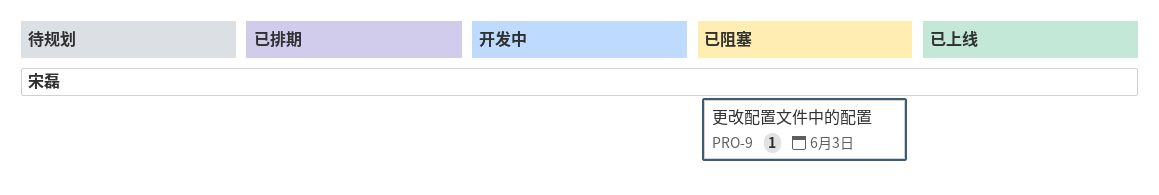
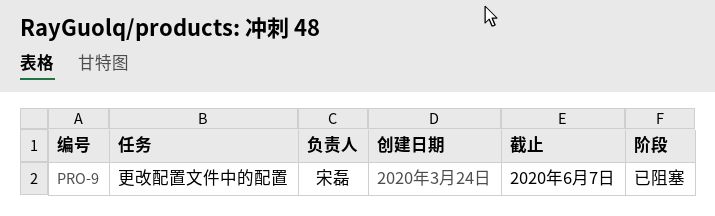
PRO-9, due: Jun 3 -> Jun 7

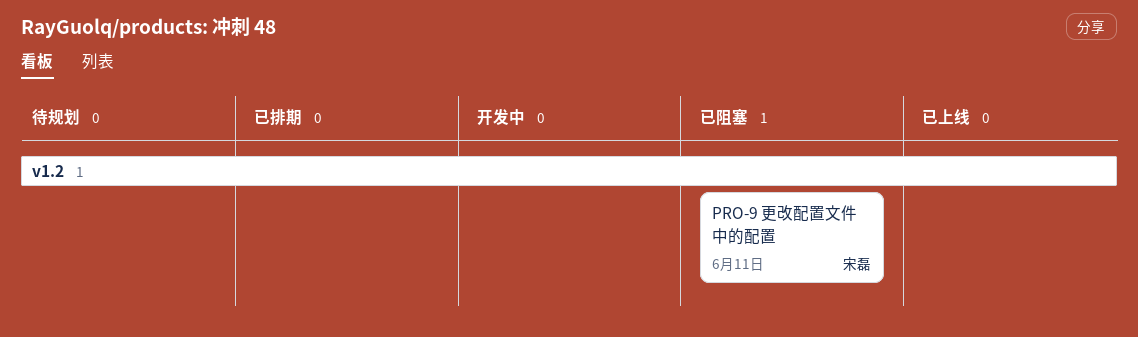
PRO-9, due: Jun 7 -> Jun 11

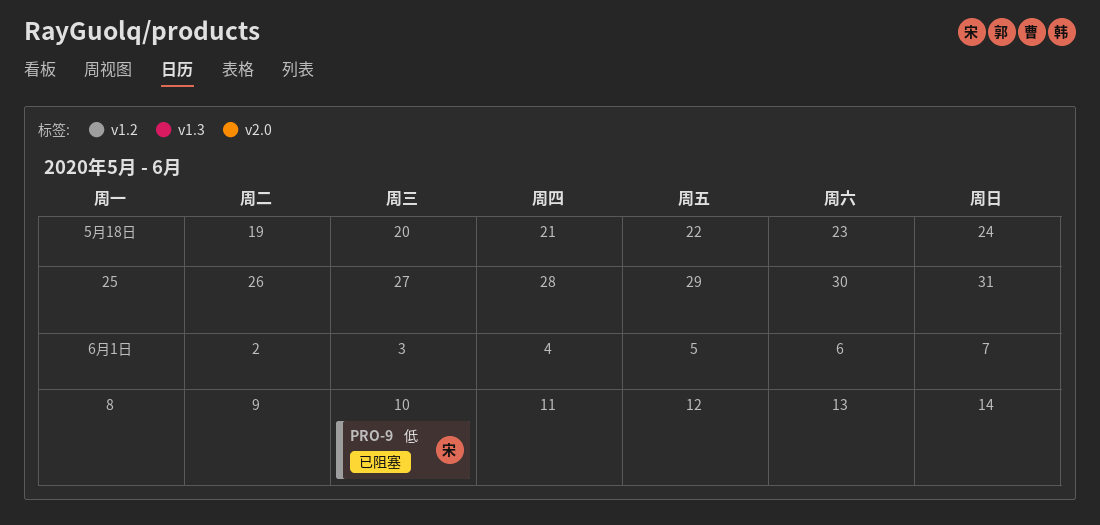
PRO-9, due: Jun 11 -> Jun 10

